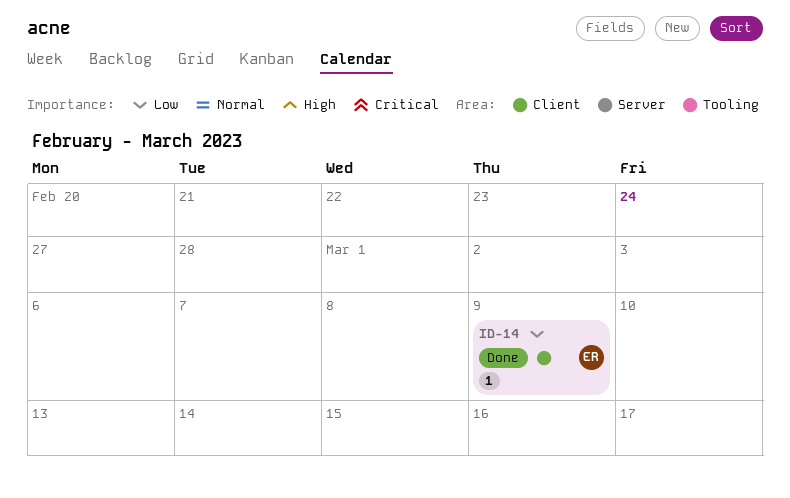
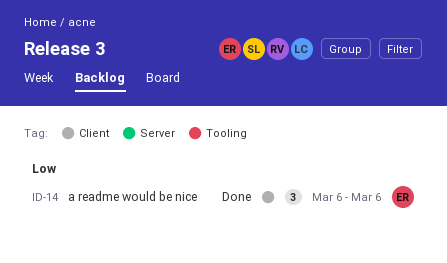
ID-14, estimate: 1 -> 3
ID-14, due: Mar 9 -> Mar 6

